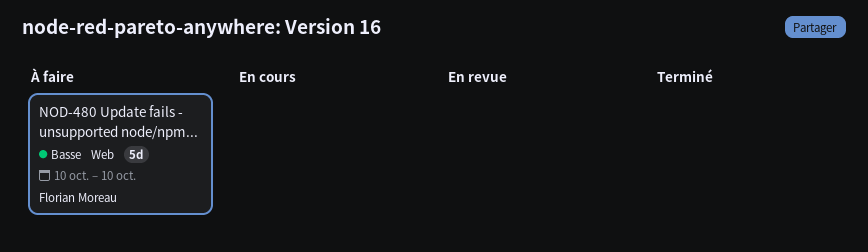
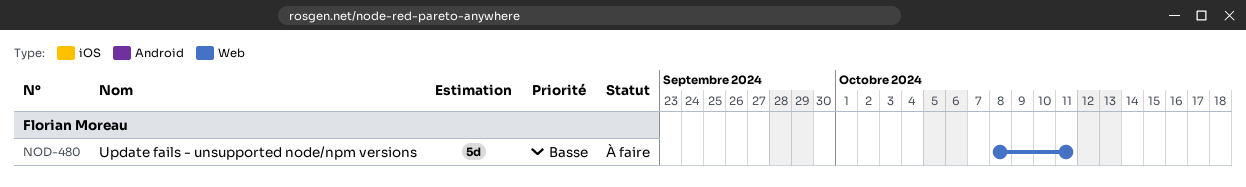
NOD-480, start: Oct 10 -> Oct 8
NOD-480, due: Oct 10 -> Oct 11

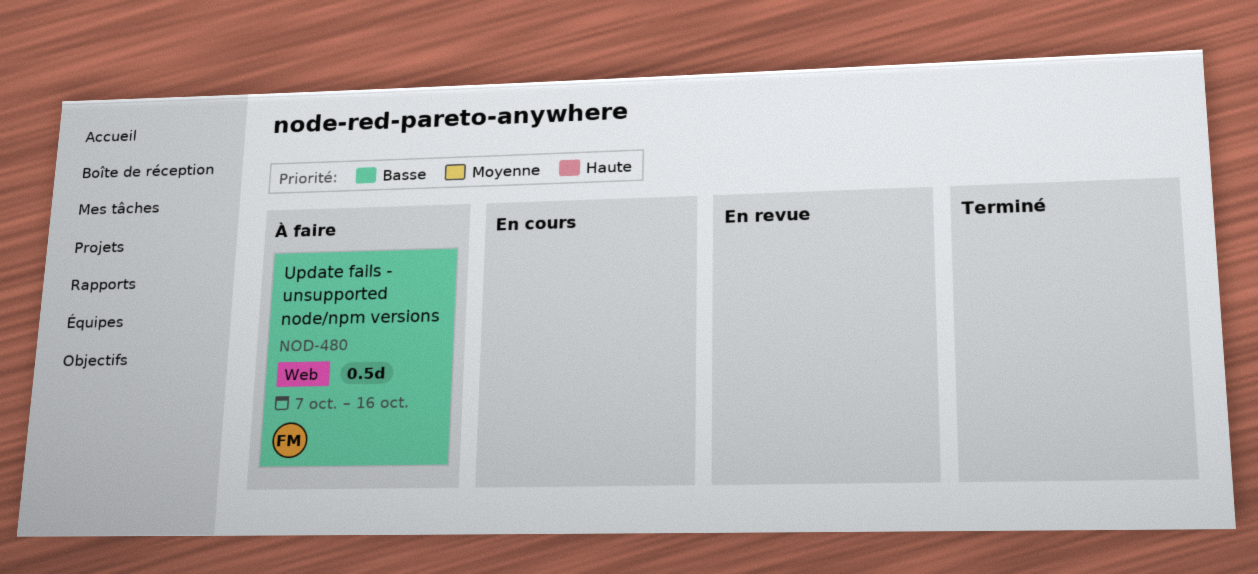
NOD-480, estimate: 5d -> 0.5d
NOD-480, start: Oct 8 -> Oct 7
NOD-480, due: Oct 11 -> Oct 16

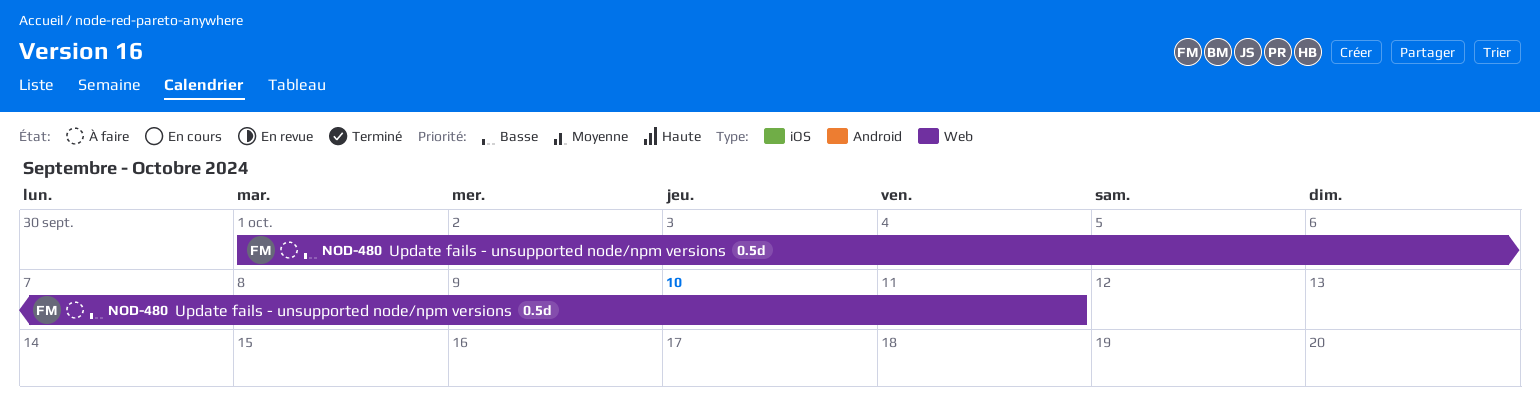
NOD-480, start: Oct 7 -> Oct 1
NOD-480, due: Oct 16 -> Oct 11

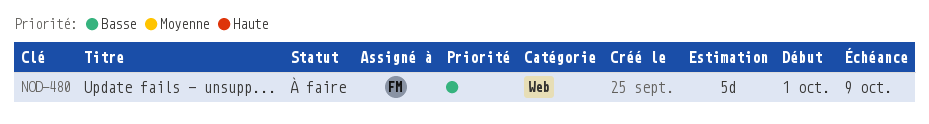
NOD-480, estimate: 0.5d -> 5d
NOD-480, due: Oct 11 -> Oct 9

